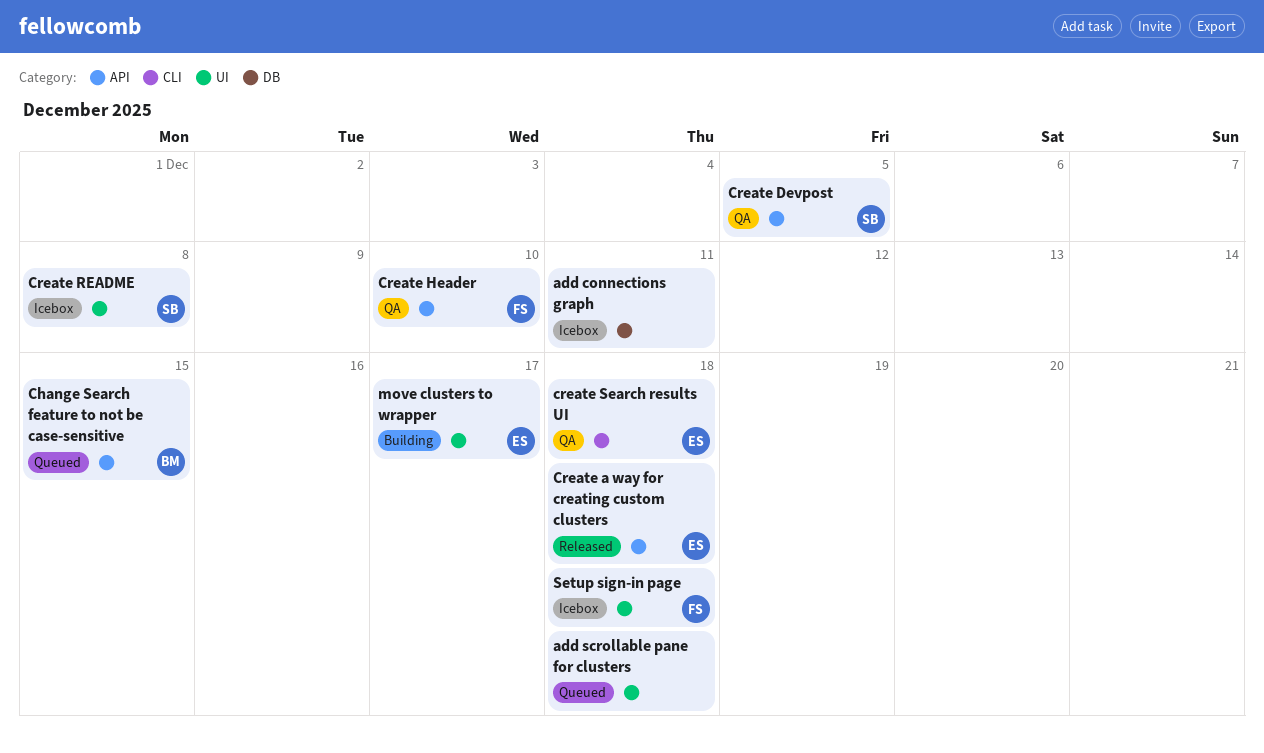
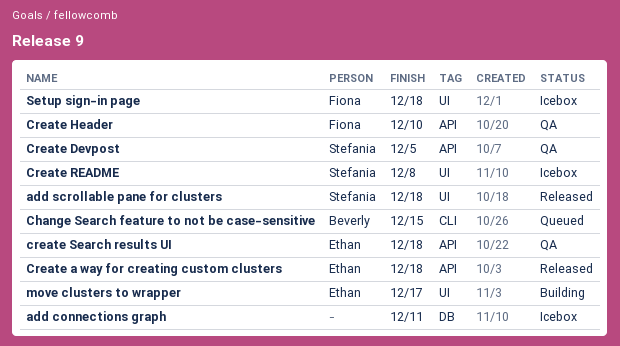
add scrollable pane for clusters, status: Queued -> Released
add scrollable pane for clusters, owner: none -> Stefania
Change Search feature to not be case-sensitive, label: API -> CLI
create Search results UI, label: CLI -> API

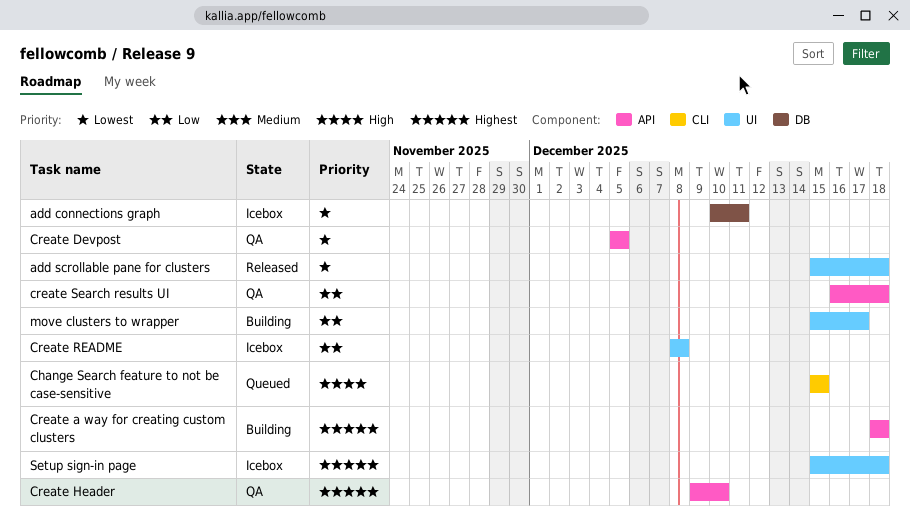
Create a way for creating custom clusters, status: Released -> Building

